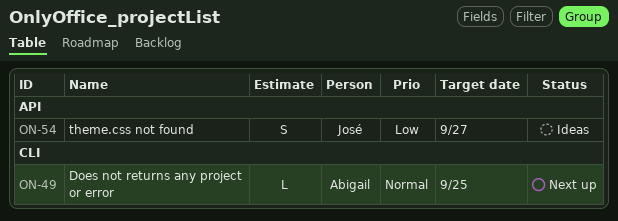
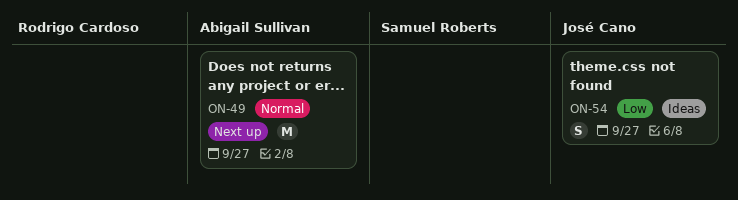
ON-49, estimate: L -> M
ON-49, due: Sep 25 -> Sep 27

